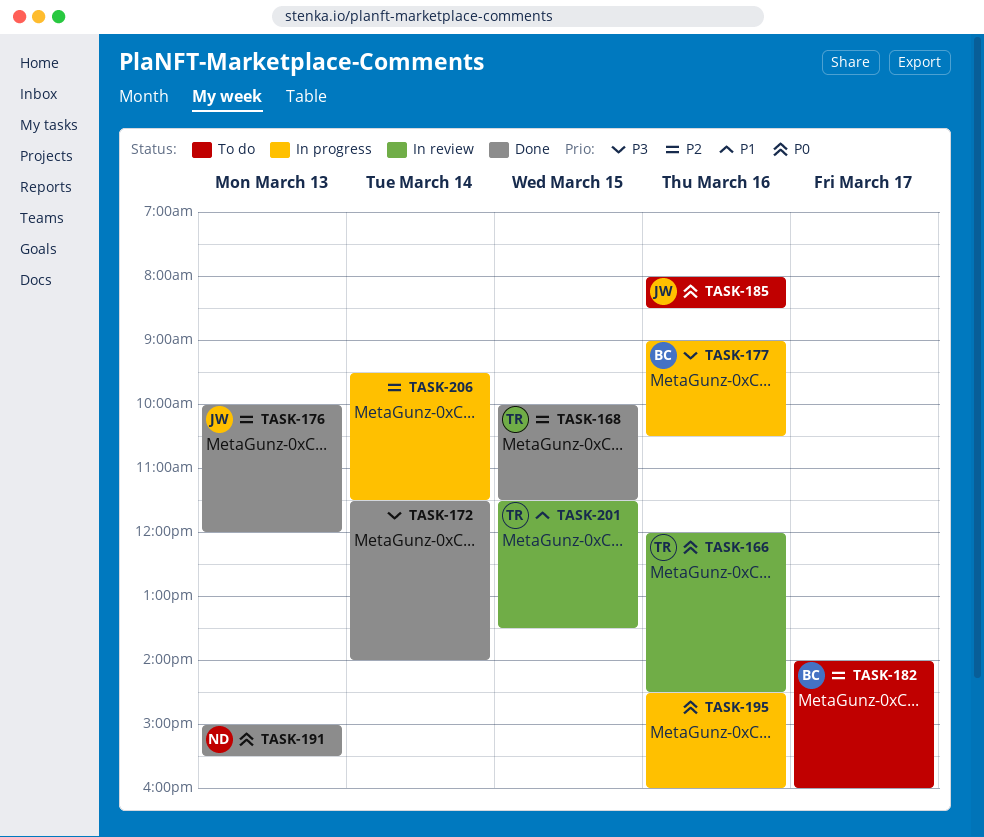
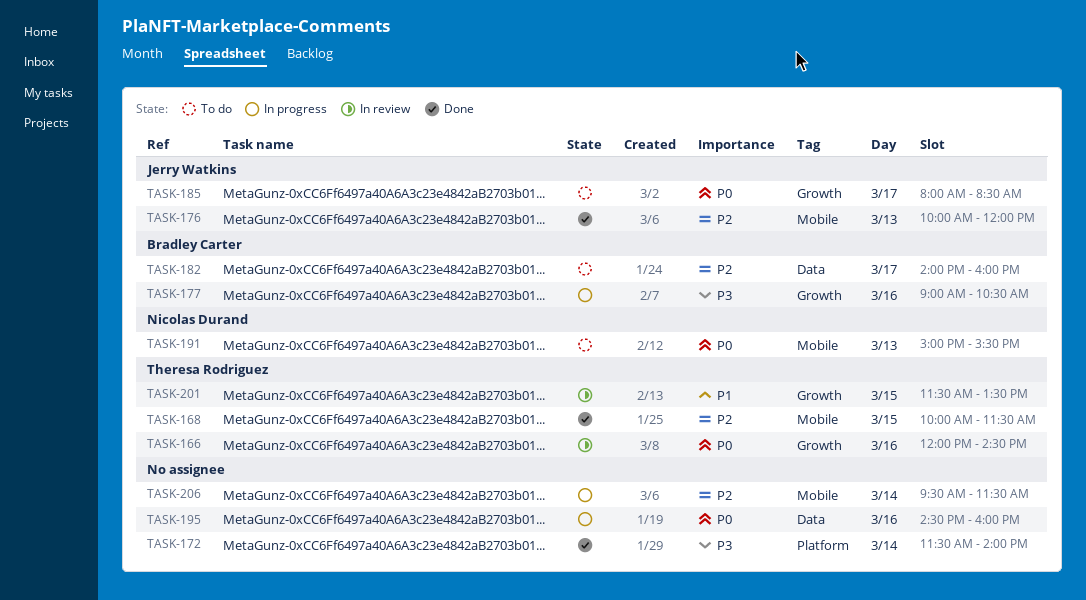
TASK-185, day: Mar 16 -> Mar 17
TASK-191, status: Done -> To do

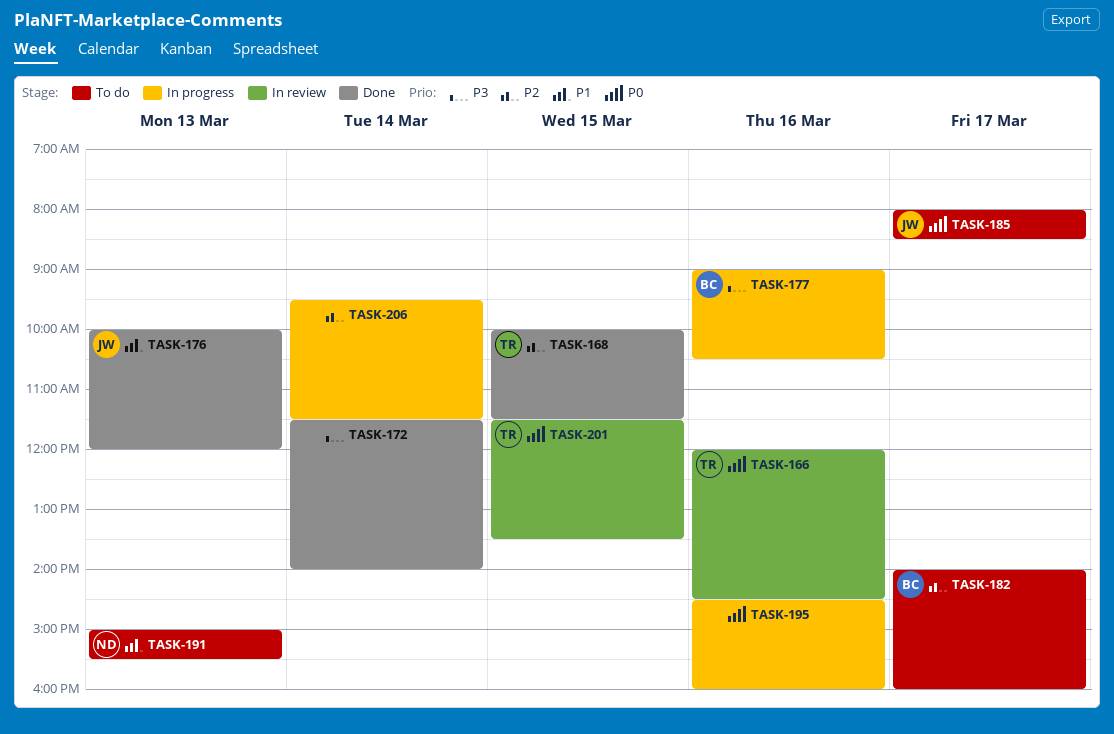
TASK-176, priority: P2 -> P1
TASK-191, priority: P0 -> P1
TASK-201, priority: P1 -> P0

